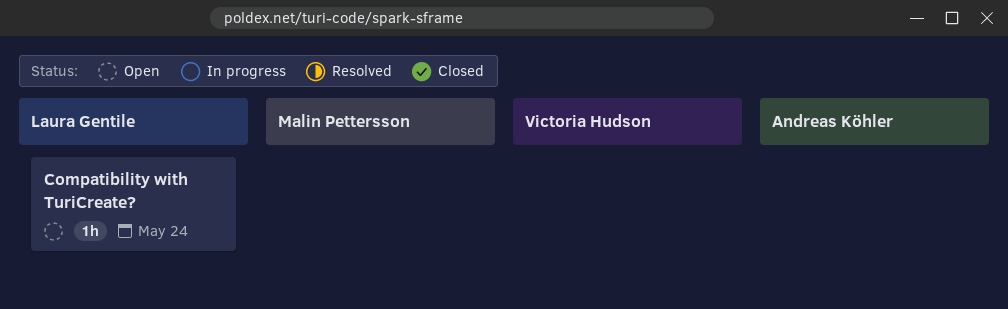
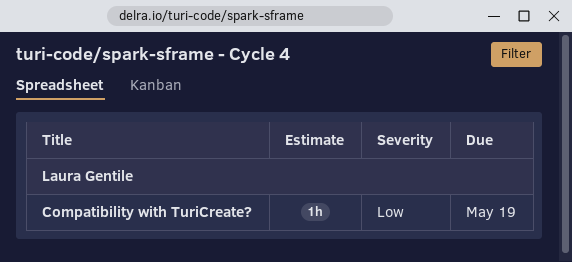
Compatibility with TuriCreate?, due: May 24 -> May 19

